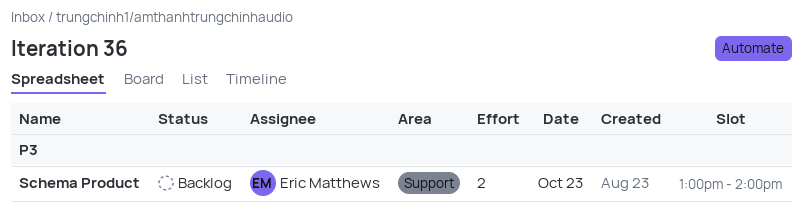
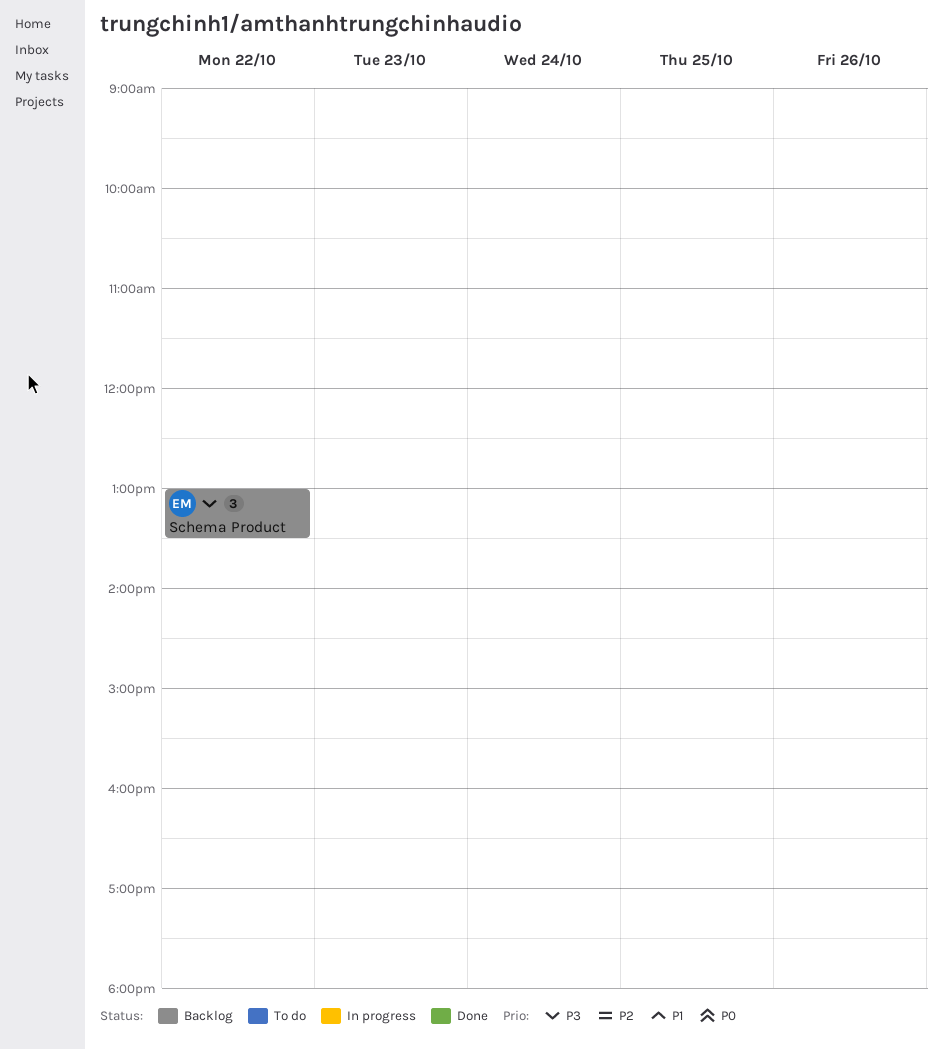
Schema Product, estimate: 2 -> 3
Schema Product, day: Oct 23 -> Oct 22
Schema Product, ends: 14:00 -> 13:30

